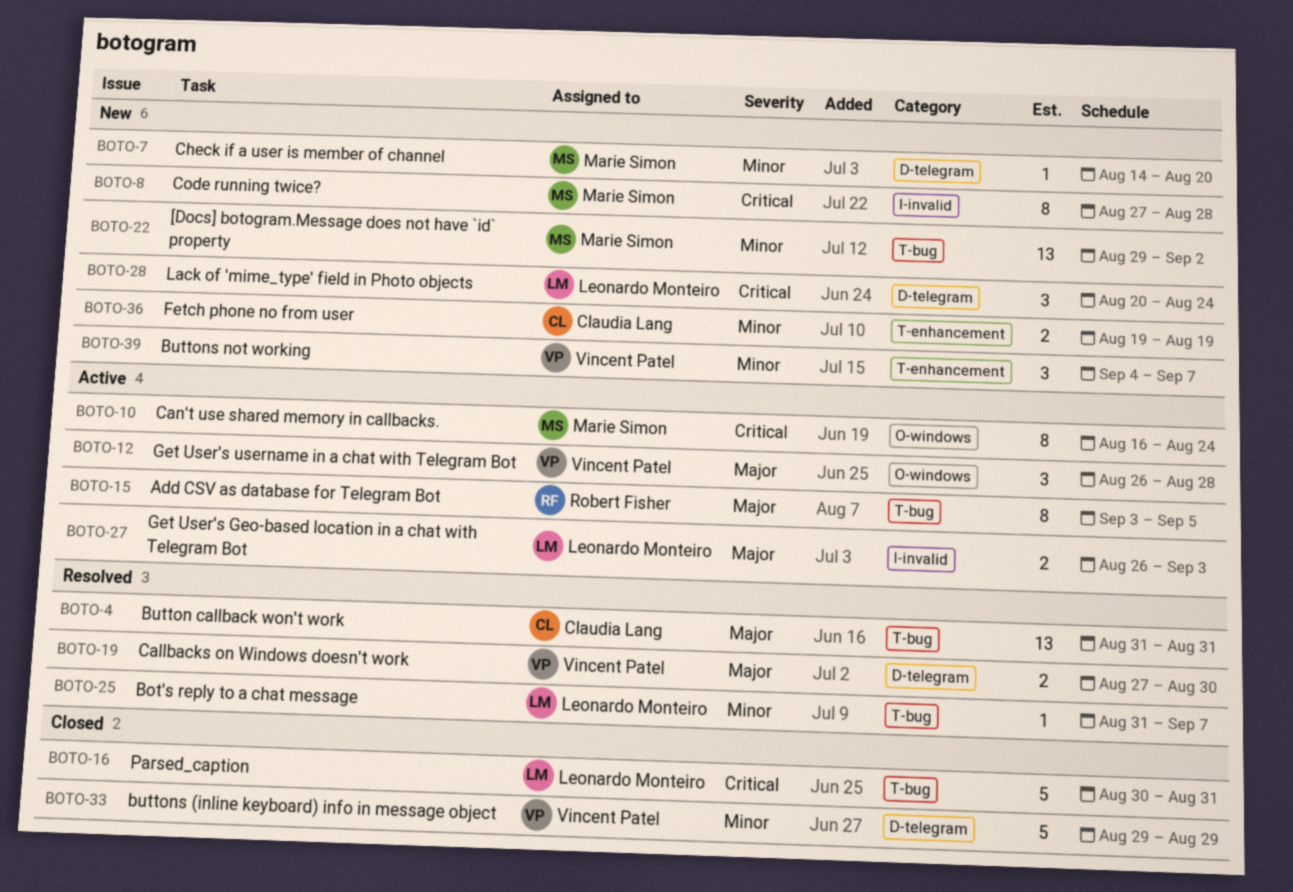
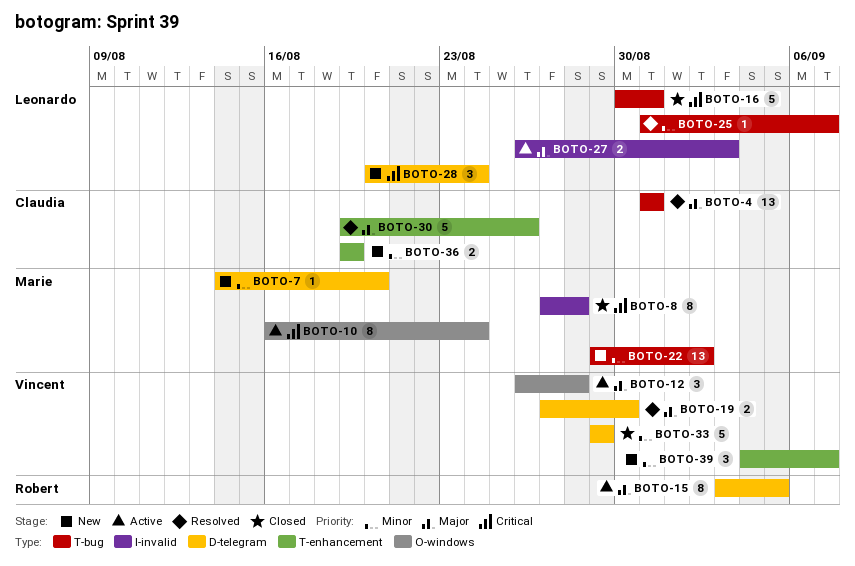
BOTO-8, status: New -> Closed
BOTO-15, label: T-bug -> D-telegram
BOTO-30: none -> present

